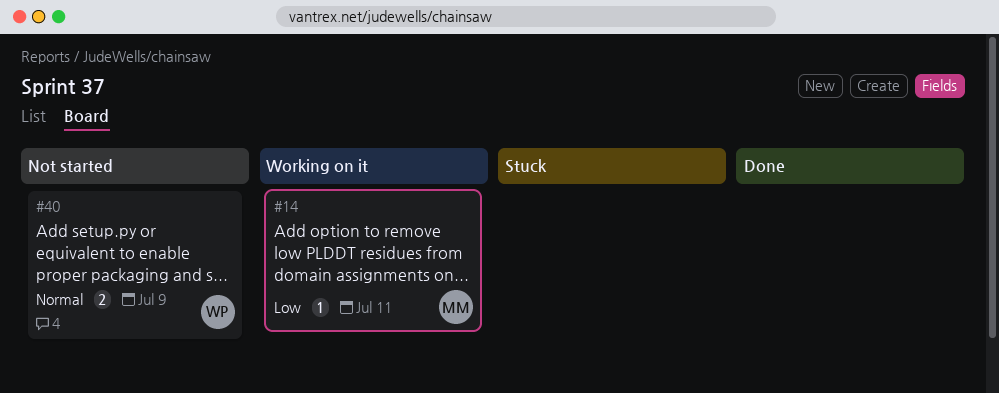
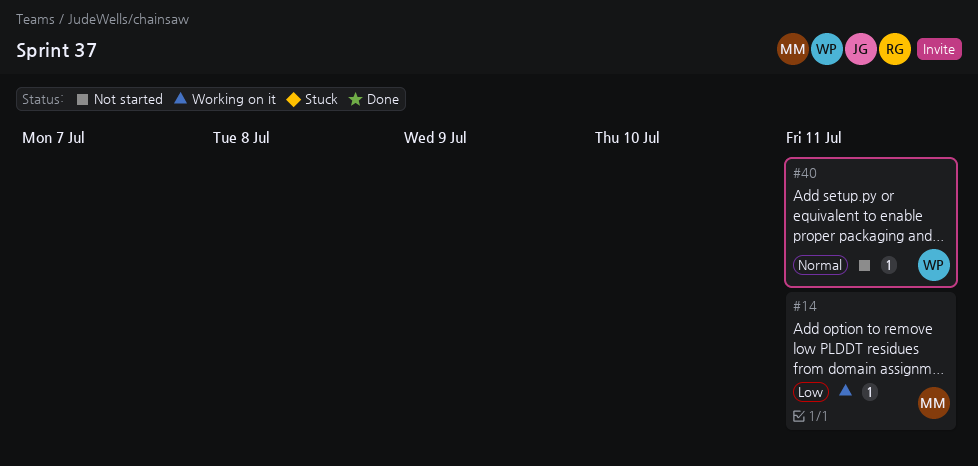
#40, estimate: 2 -> 1
#40, due: Jul 9 -> Jul 11

